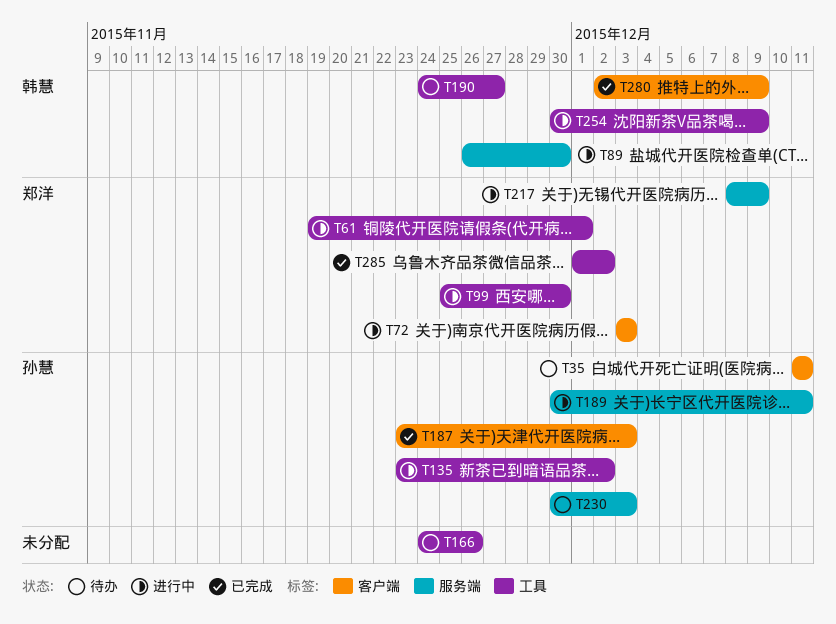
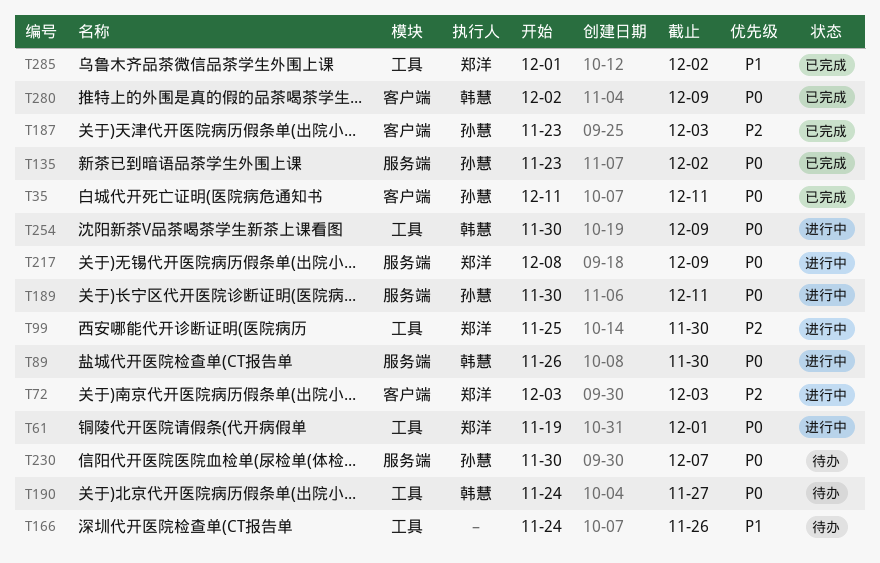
T35, status: 待办 -> 已完成
T135, status: 进行中 -> 已完成
T135, label: 工具 -> 服务端
T230, due: Dec 3 -> Dec 7

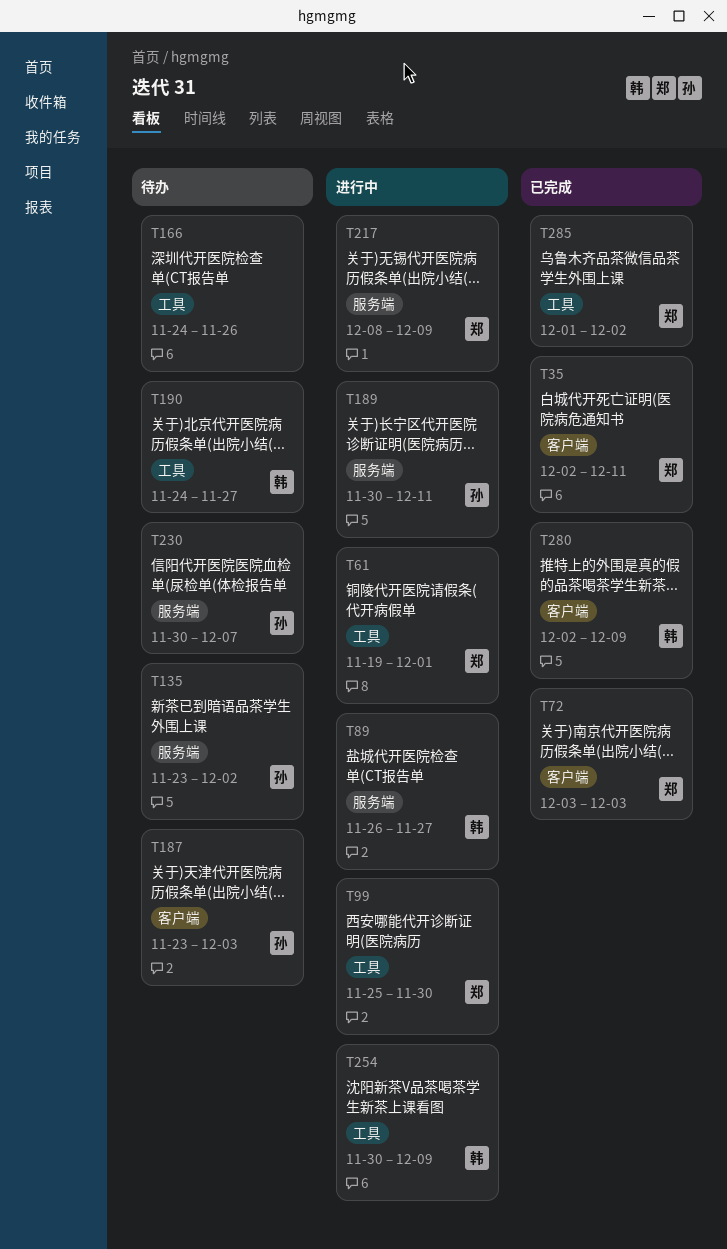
T35, owner: 孙慧 -> 郑洋
T35, start: Dec 11 -> Dec 2
T72, status: 进行中 -> 已完成
T89, due: Nov 30 -> Nov 27
T135, status: 已完成 -> 待办
T187, status: 已完成 -> 待办

